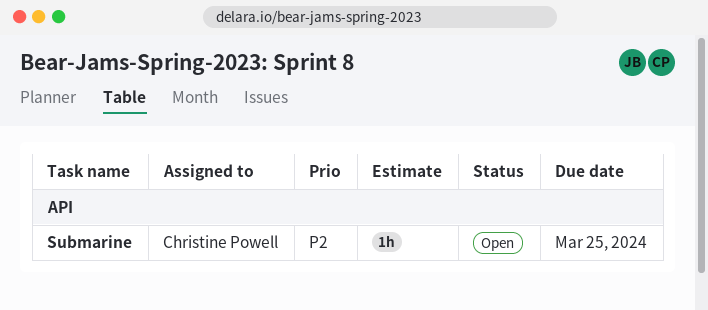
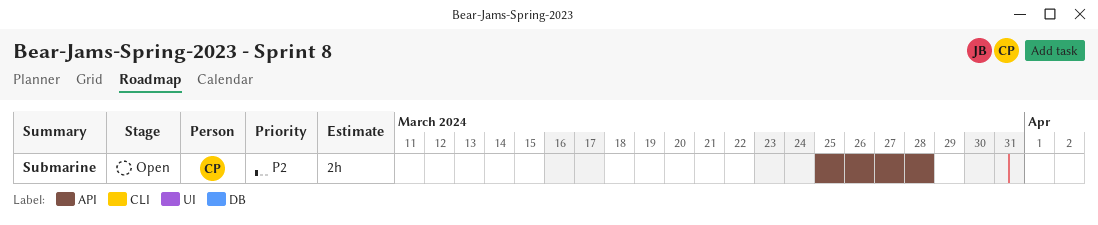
Submarine, estimate: 1h -> 2h
Submarine, due: Mar 25 -> Mar 28

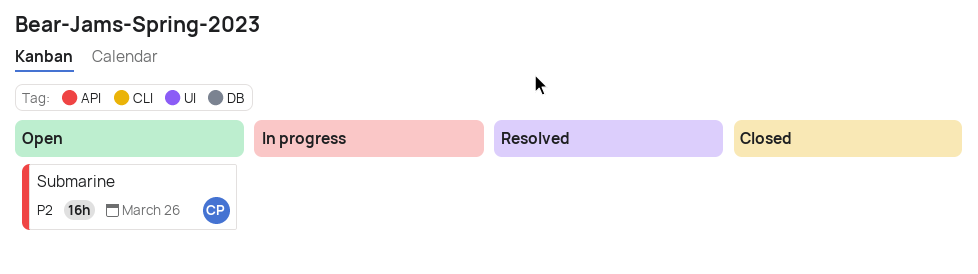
Submarine, estimate: 2h -> 16h
Submarine, due: Mar 28 -> Mar 26

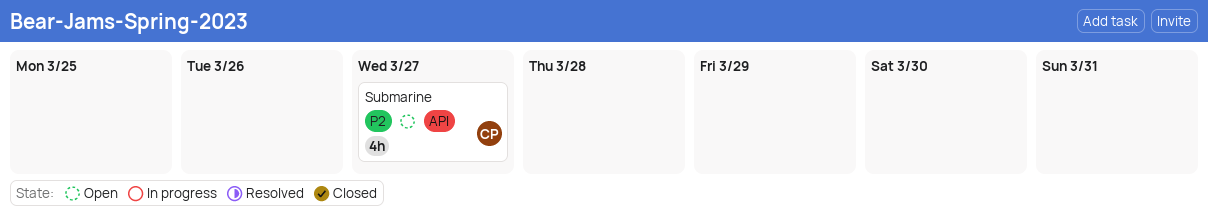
Submarine, estimate: 16h -> 4h
Submarine, due: Mar 26 -> Mar 27

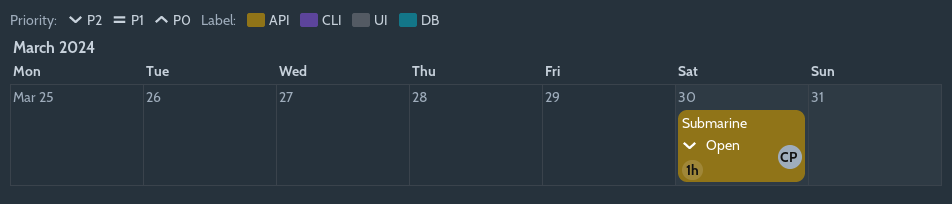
Submarine, estimate: 4h -> 1h
Submarine, due: Mar 27 -> Mar 30

